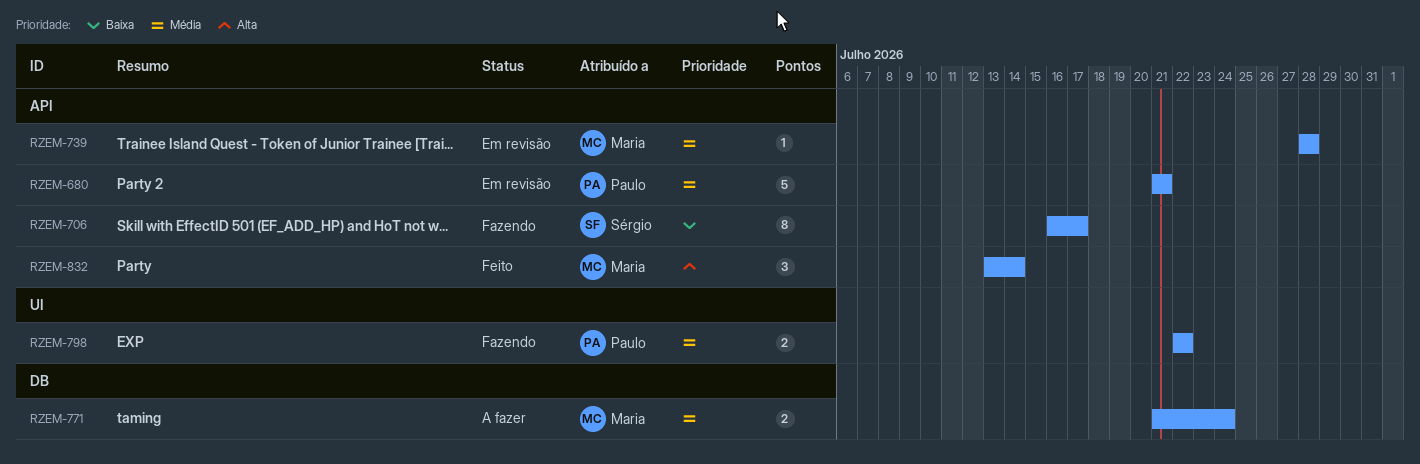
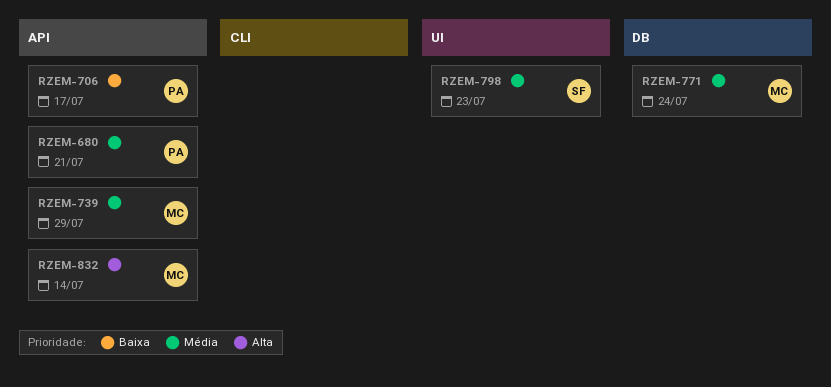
RZEM-706, owner: Sérgio -> Paulo
RZEM-739, due: Jul 28 -> Jul 29
RZEM-798, owner: Paulo -> Sérgio
RZEM-798, due: Jul 22 -> Jul 23

